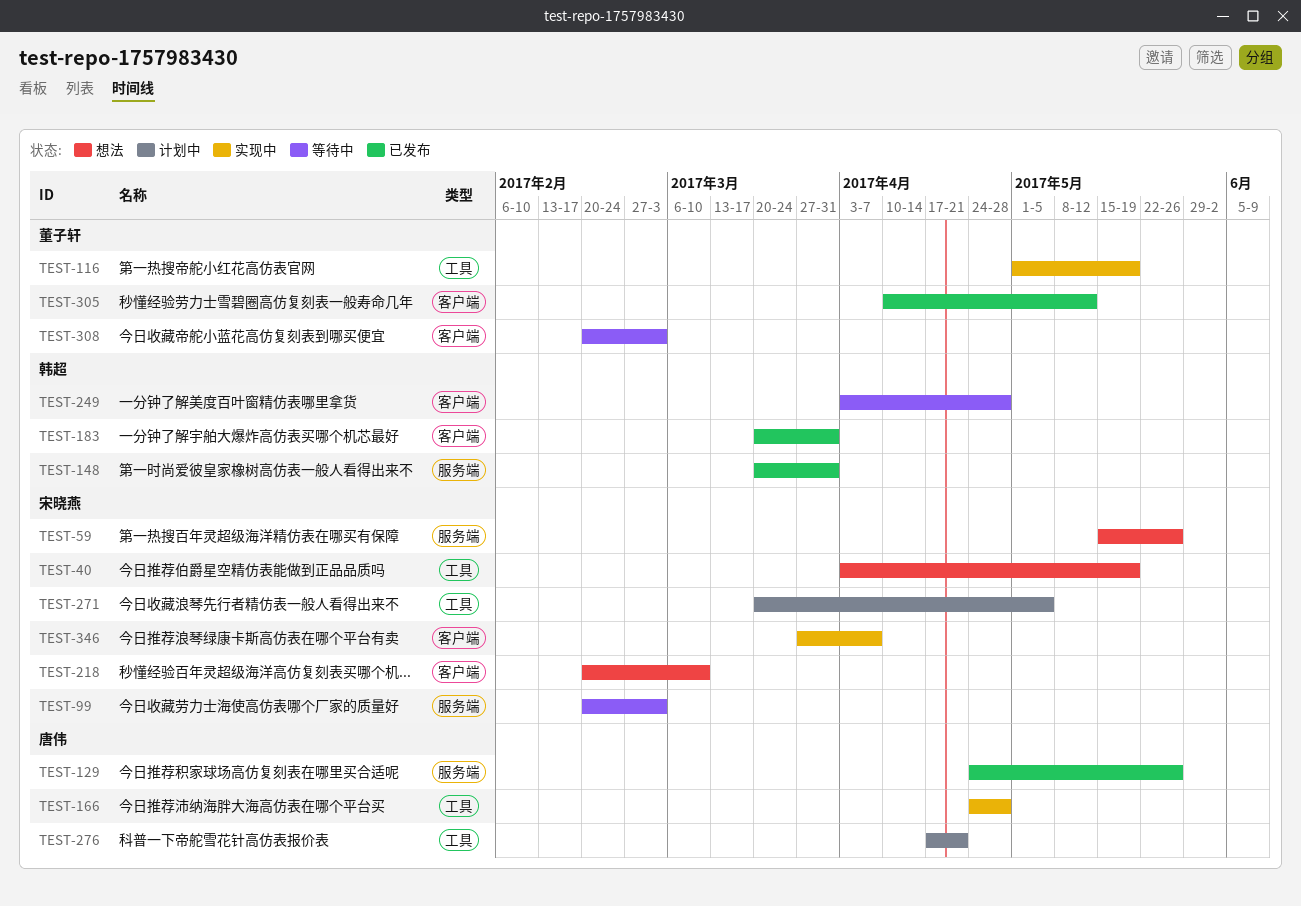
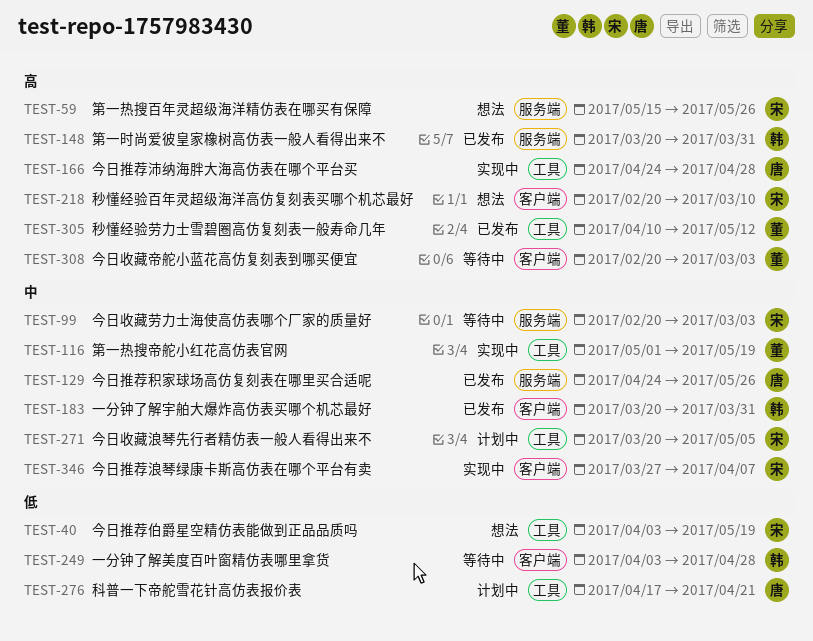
TEST-305, label: 客户端 -> 工具

